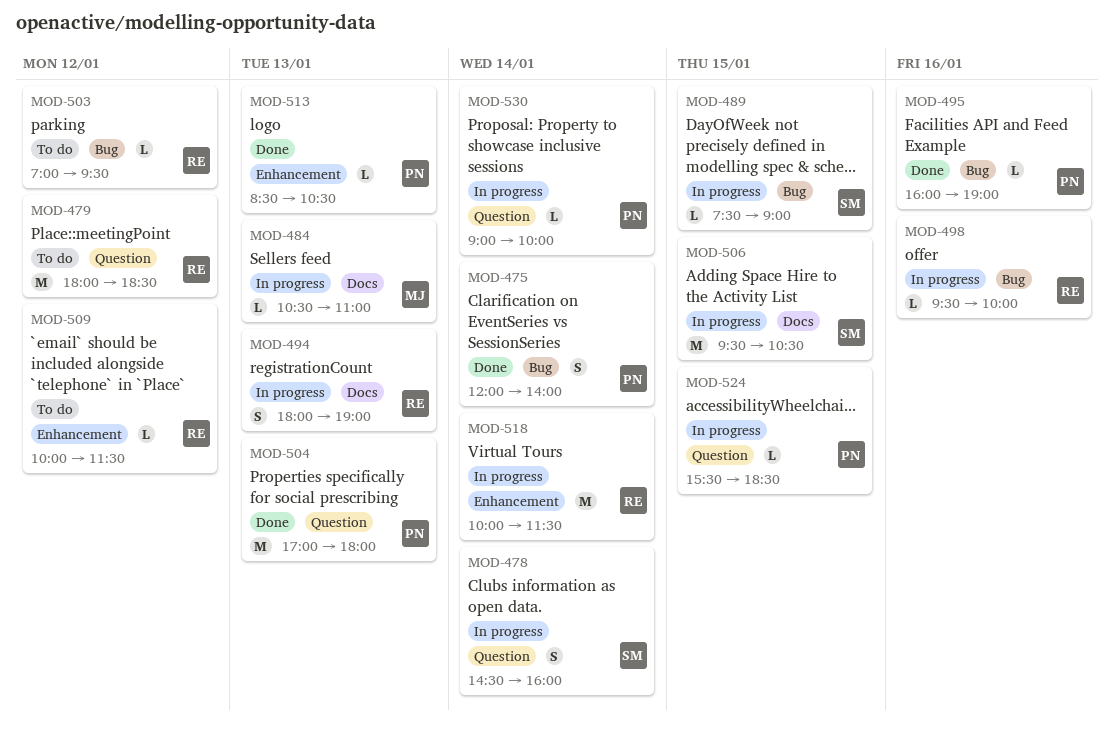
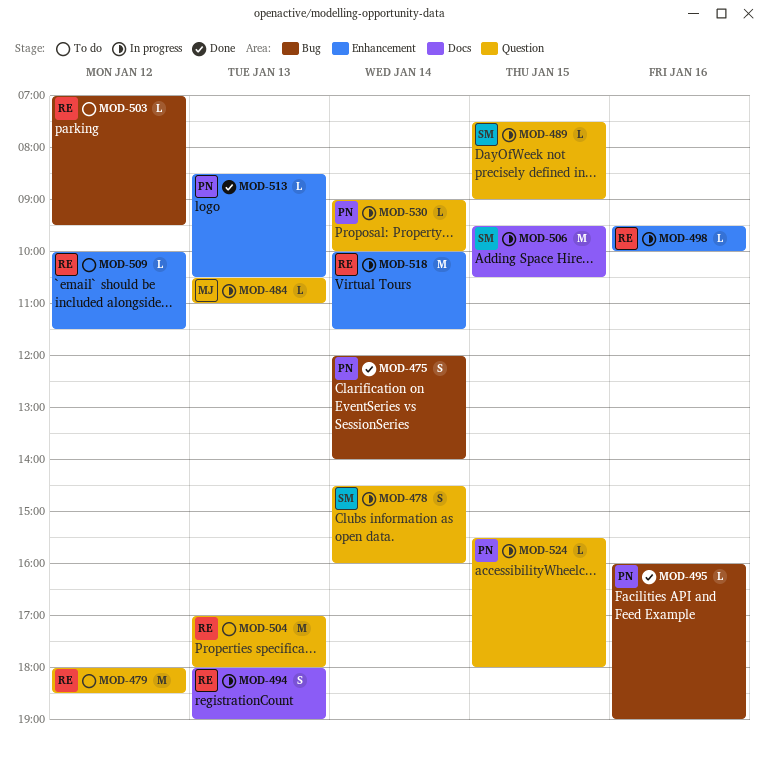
MOD-484, label: Docs -> Question
MOD-489, label: Bug -> Question
MOD-498, label: Bug -> Enhancement
MOD-504, status: Done -> To do
MOD-504, owner: PN -> RE
MOD-524, ends: 18:30 -> 18:00

